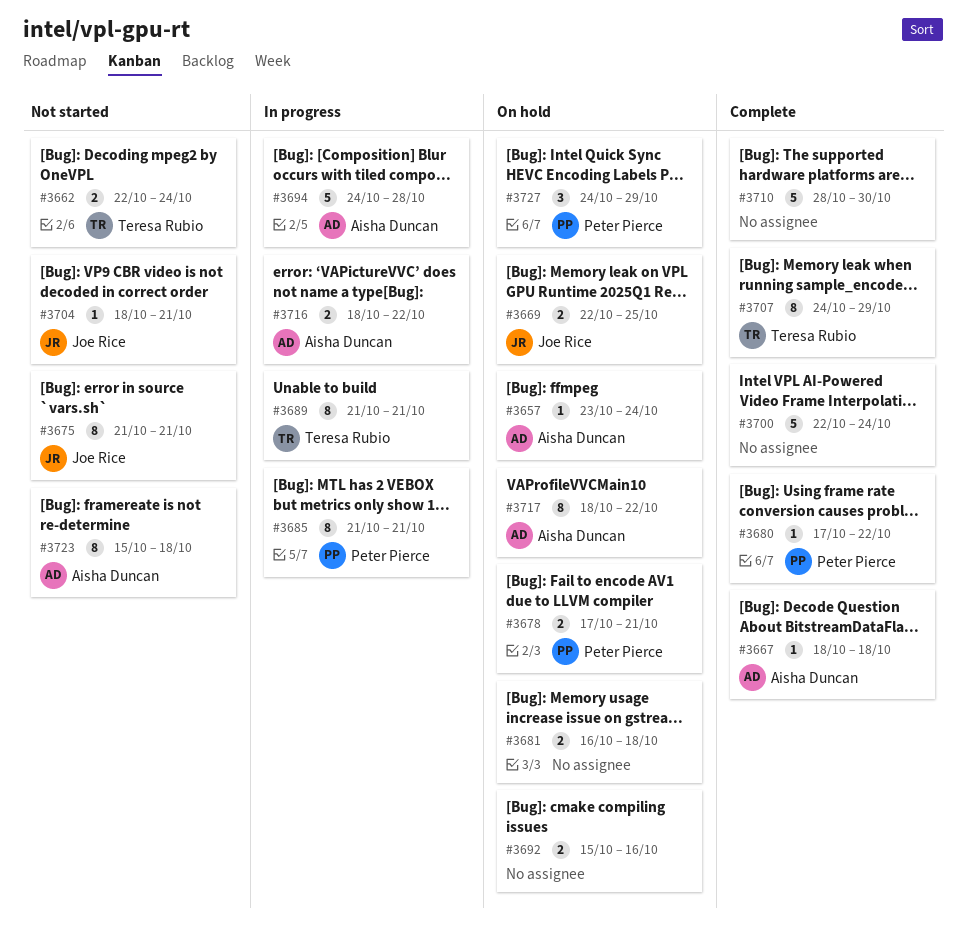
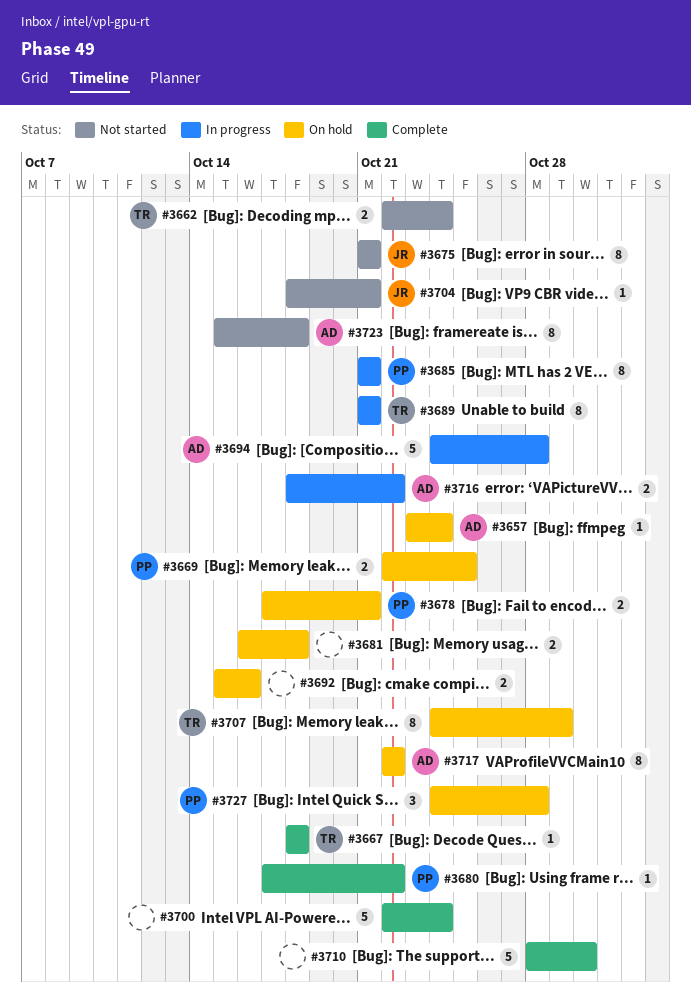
#3667, owner: Aisha Duncan -> Teresa Rubio
#3669, owner: Joe Rice -> Peter Pierce
#3707, status: Complete -> On hold
#3717, start: Oct 18 -> Oct 22
#3727, due: Oct 29 -> Oct 28

